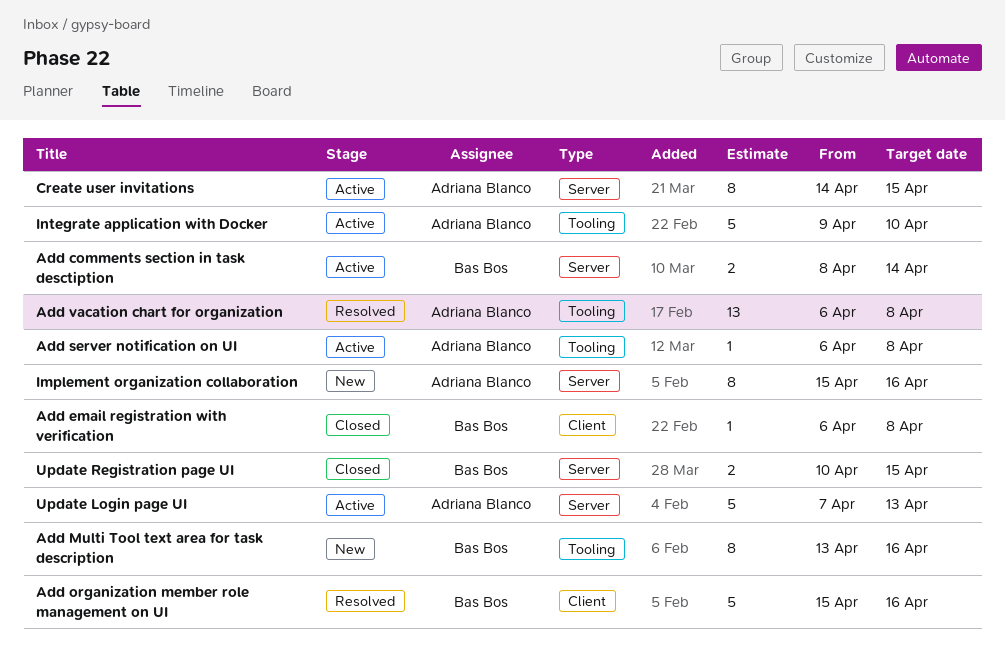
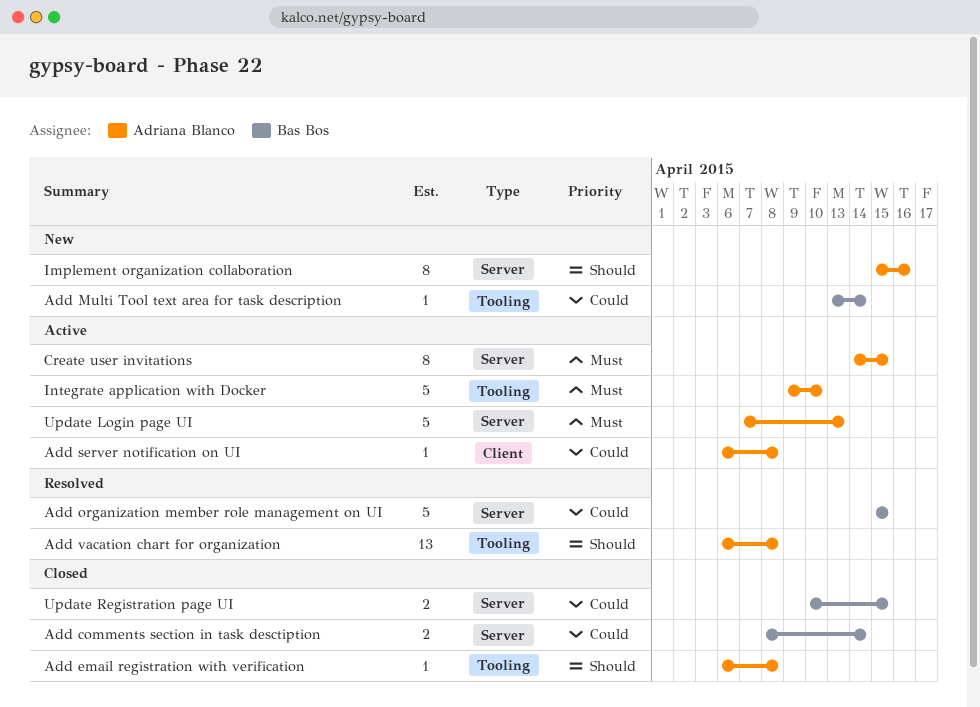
Add comments section in task desctiption, status: Active -> Closed
Add email registration with verification, owner: Bas Bos -> Adriana Blanco
Add email registration with verification, label: Client -> Tooling
Add Multi Tool text area for task description, estimate: 8 -> 1
Add Multi Tool text area for task description, due: Apr 16 -> Apr 14
Add organization member role management on UI, label: Client -> Server
Add organization member role management on UI, due: Apr 16 -> Apr 15
Add server notification on UI, label: Tooling -> Client

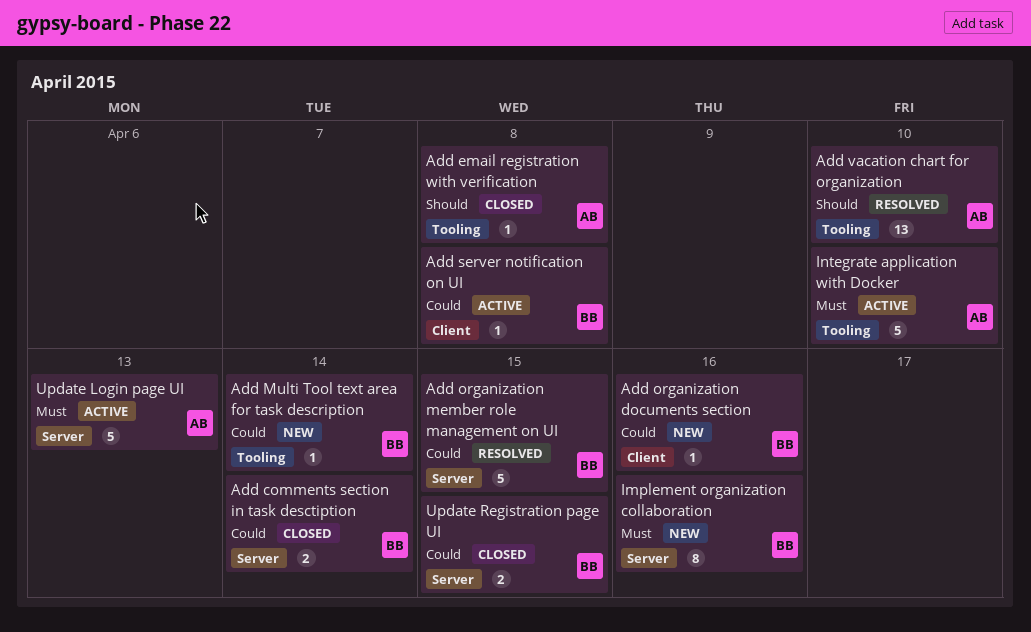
Add organization documents section: none -> present
Add server notification on UI, owner: Adriana Blanco -> Bas Bos
Add vacation chart for organization, due: Apr 8 -> Apr 10
Create user invitations: present -> none
Implement organization collaboration, owner: Adriana Blanco -> Bas Bos
Implement organization collaboration, priority: Should -> Must

